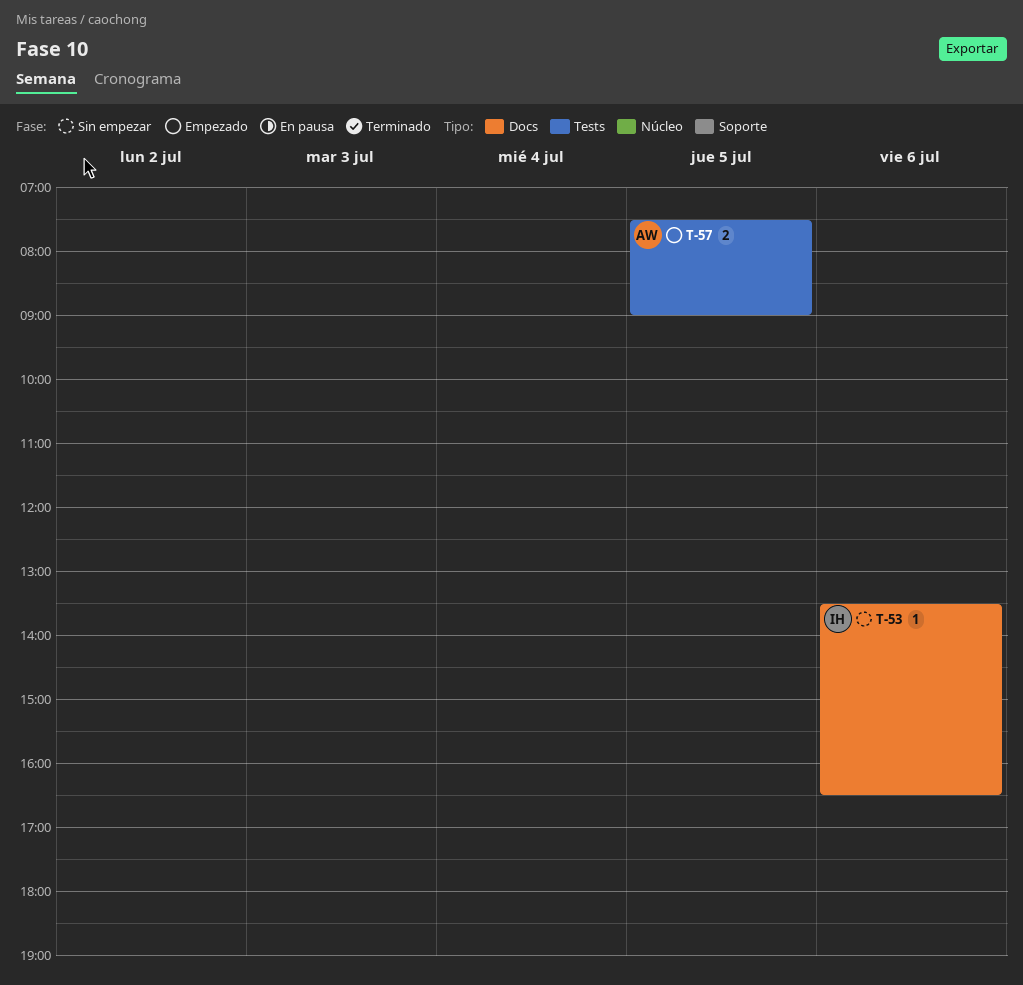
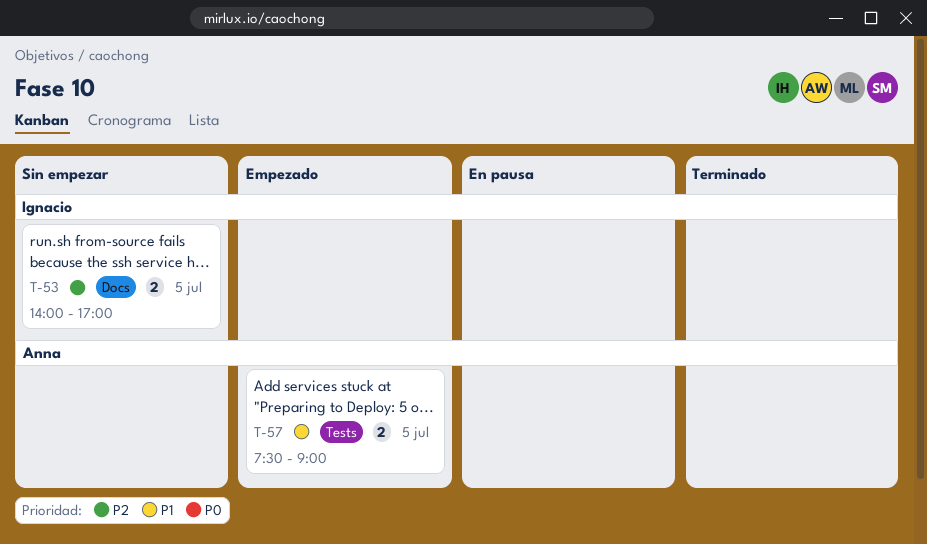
T-53, estimate: 1 -> 2
T-53, day: Jul 6 -> Jul 5
T-53, begins: 13:30 -> 14:00
T-53, ends: 16:30 -> 17:00

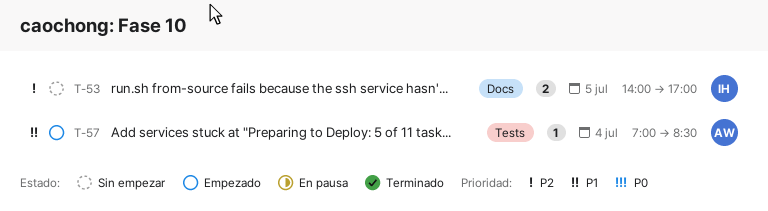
T-57, estimate: 2 -> 1
T-57, day: Jul 5 -> Jul 4
T-57, begins: 07:30 -> 07:00
T-57, ends: 09:00 -> 08:30

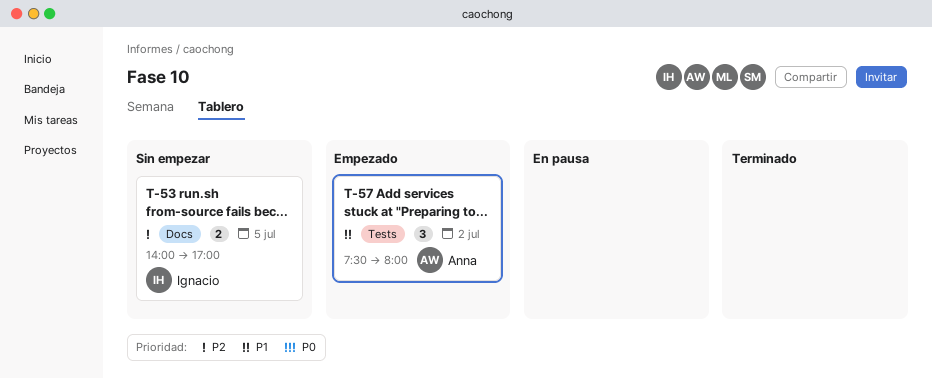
T-57, estimate: 1 -> 3
T-57, day: Jul 4 -> Jul 2
T-57, begins: 07:00 -> 07:30
T-57, ends: 08:30 -> 08:00

